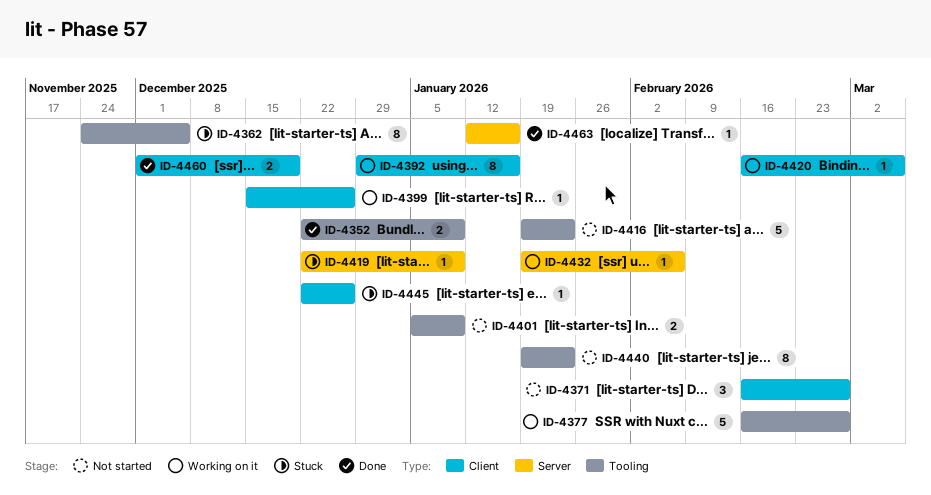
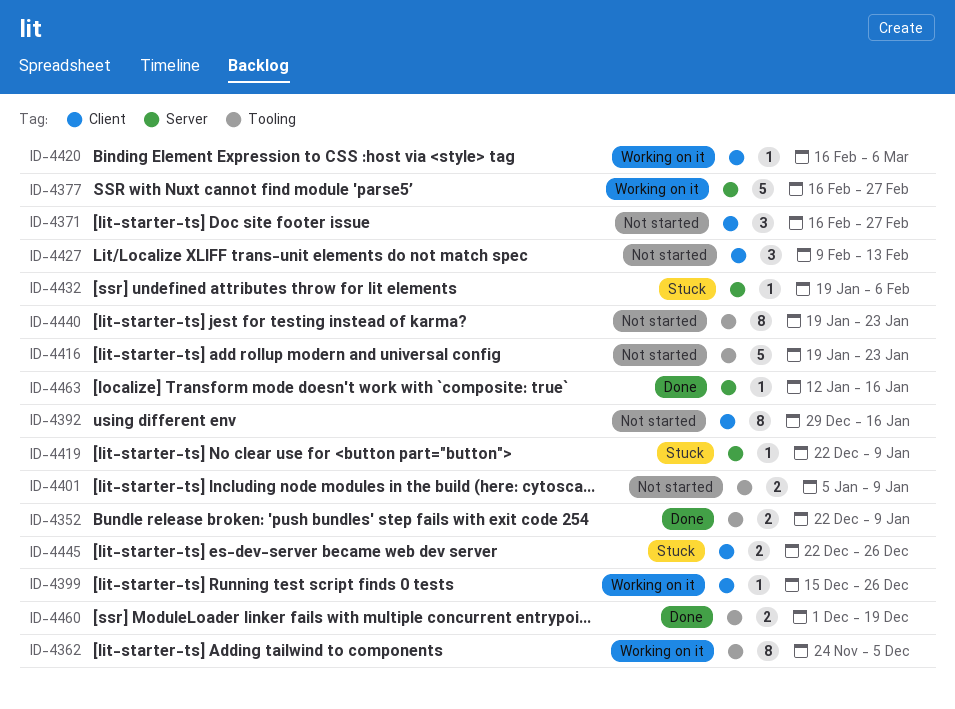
ID-4362, status: Stuck -> Working on it
ID-4377, label: Tooling -> Server
ID-4392, status: Working on it -> Not started
ID-4427: none -> present
ID-4432, status: Working on it -> Stuck
ID-4445, estimate: 1 -> 2
ID-4460, label: Client -> Tooling

